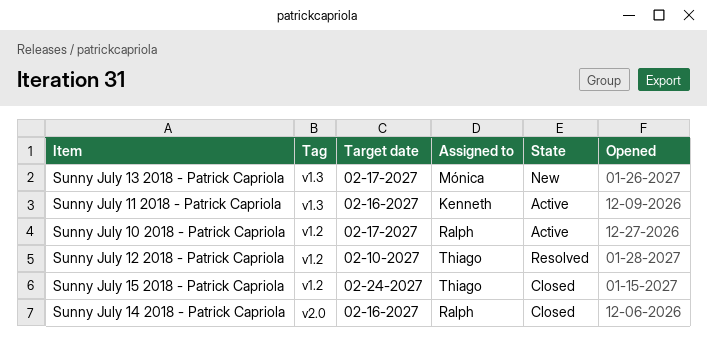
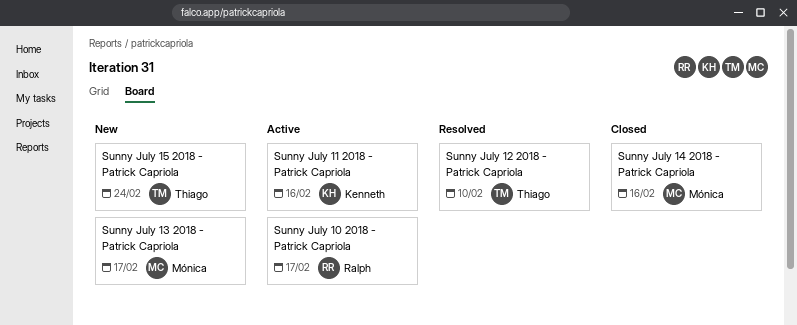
Sunny July 14 2018 - Patrick Capriola, owner: Ralph -> Mónica
Sunny July 15 2018 - Patrick Capriola, status: Closed -> New

